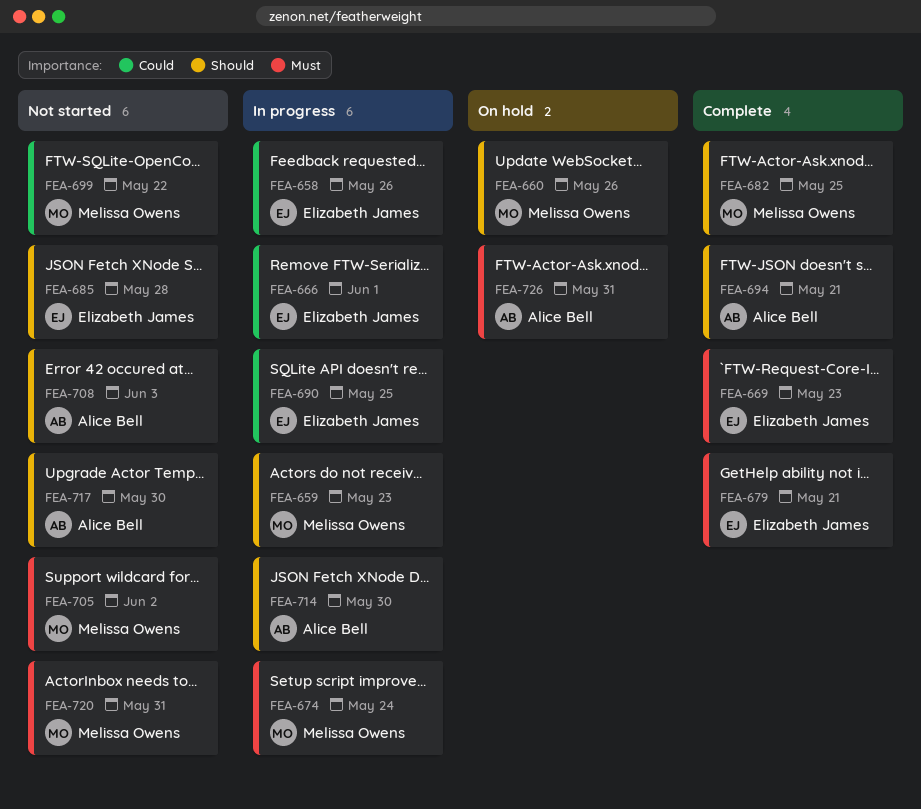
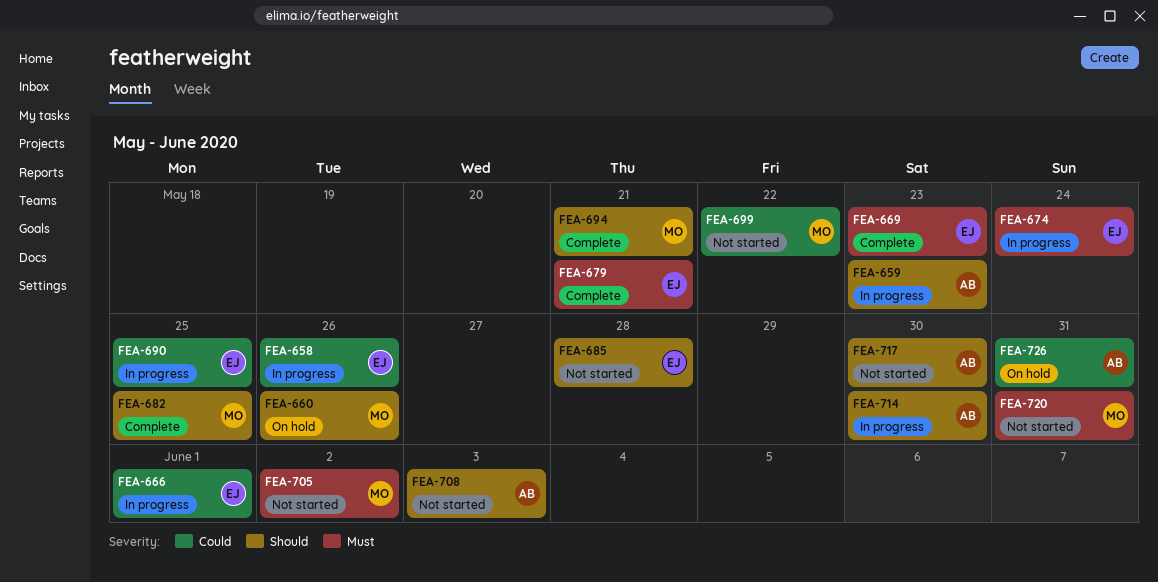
FEA-659, owner: Melissa Owens -> Alice Bell
FEA-674, owner: Melissa Owens -> Elizabeth James
FEA-694, owner: Alice Bell -> Melissa Owens
FEA-726, priority: Must -> Could

